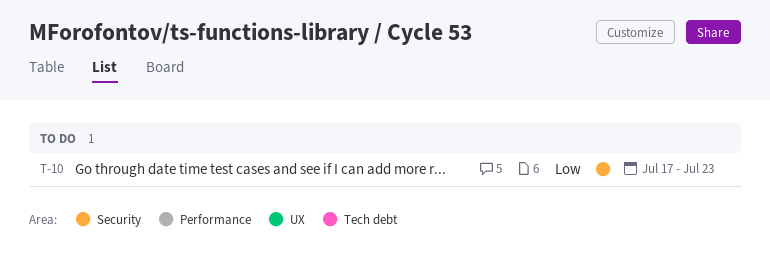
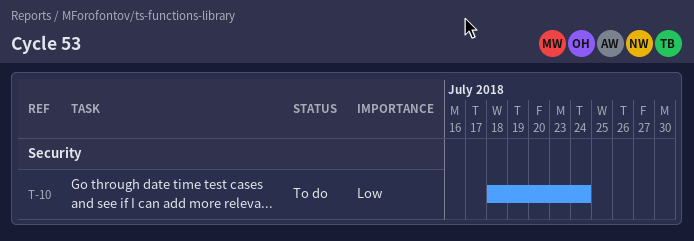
T-10, start: Jul 17 -> Jul 18
T-10, due: Jul 23 -> Jul 24

